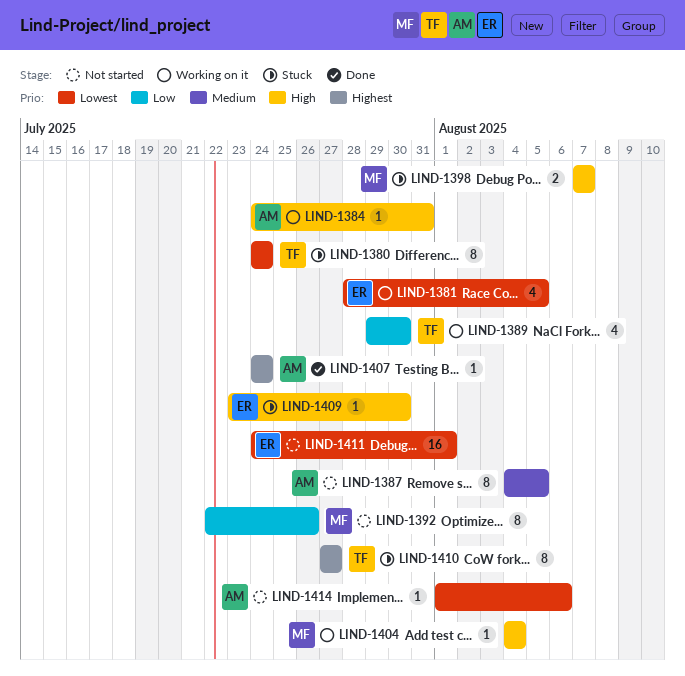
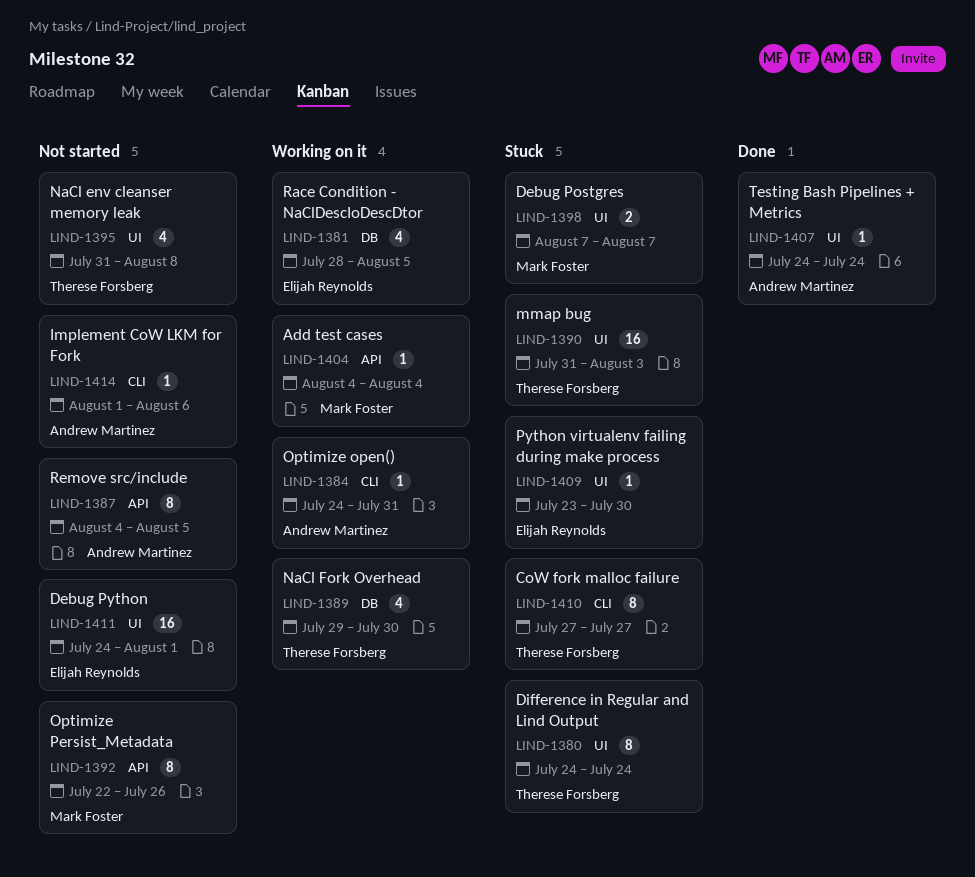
LIND-1390: none -> present
LIND-1395: none -> present

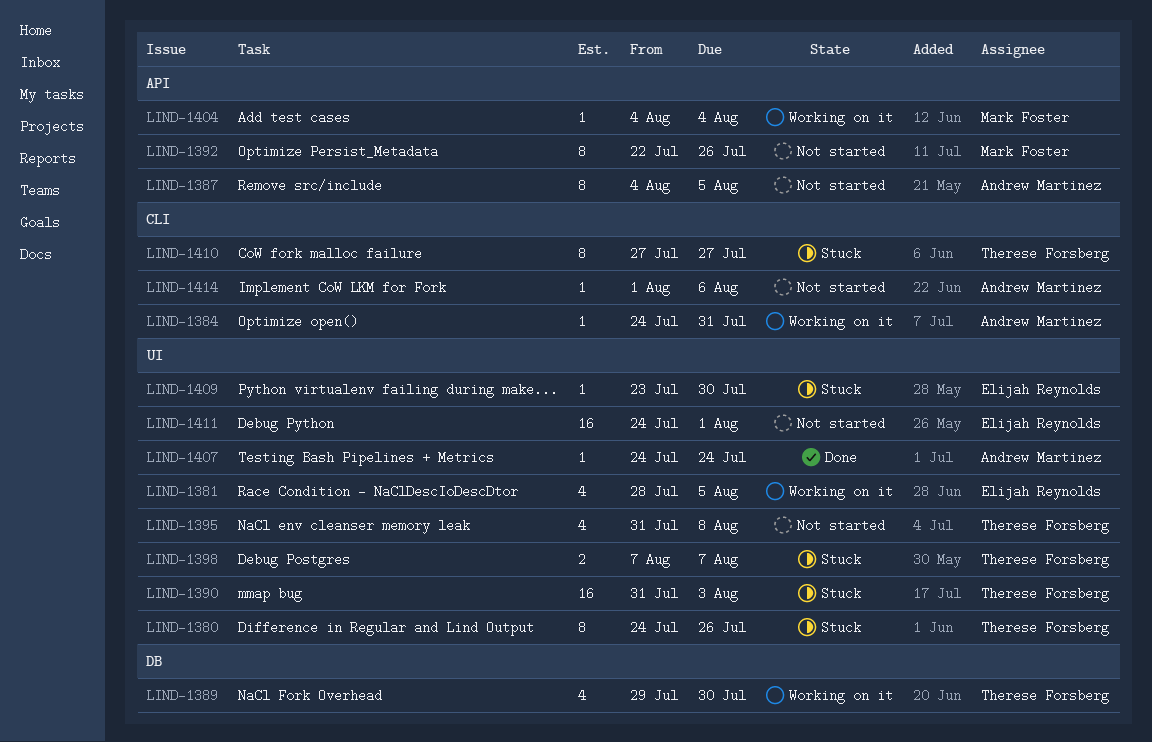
LIND-1380, due: Jul 24 -> Jul 26
LIND-1381, label: DB -> UI
LIND-1398, owner: Mark Foster -> Therese Forsberg

